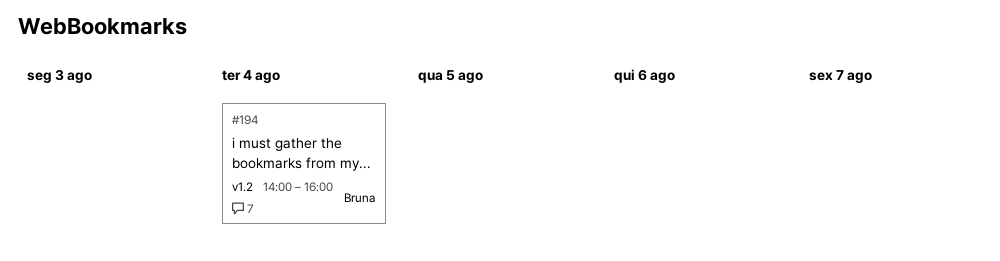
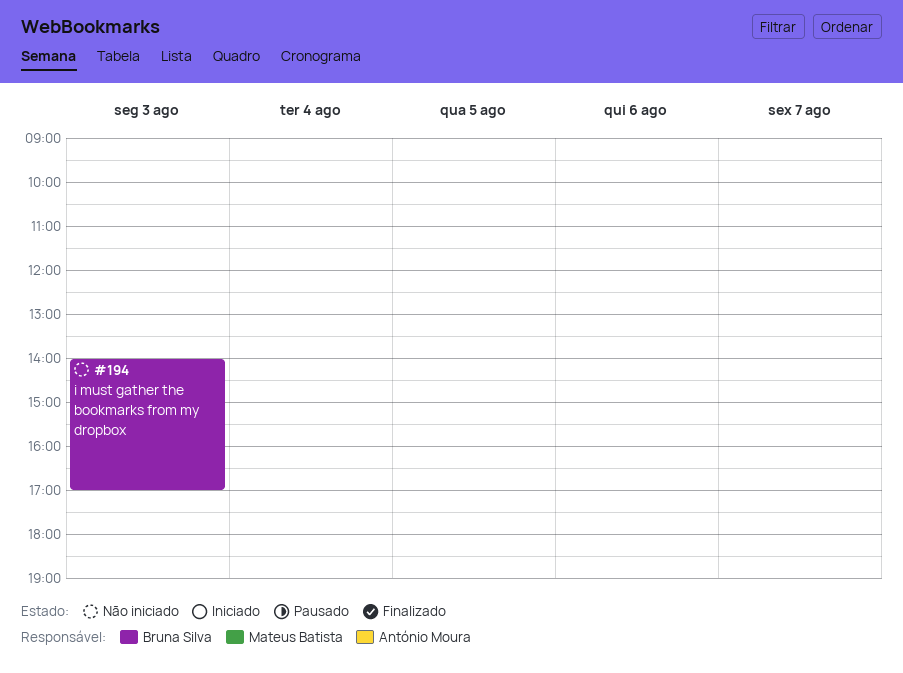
#194, day: Aug 4 -> Aug 3
#194, ends: 16:00 -> 17:00

